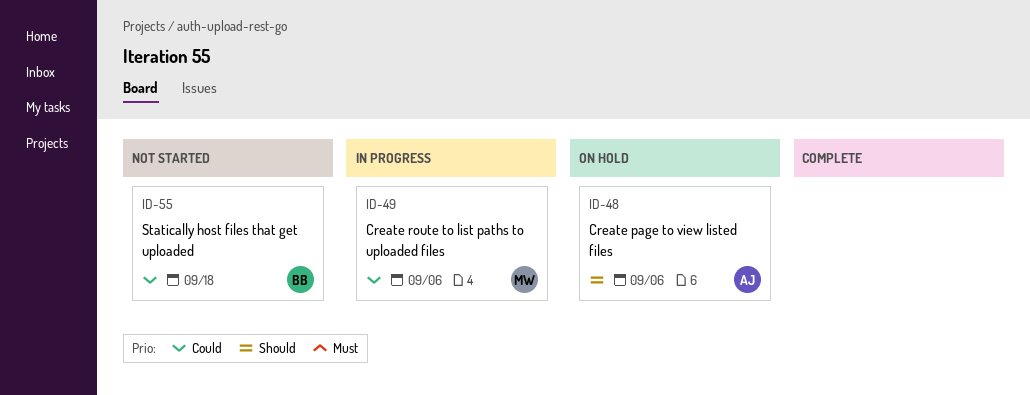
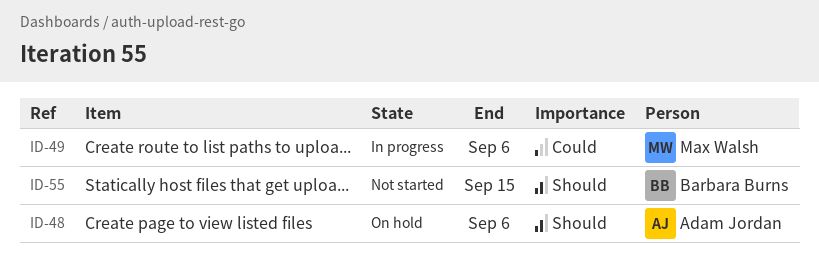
ID-55, priority: Could -> Should
ID-55, due: Sep 18 -> Sep 15

